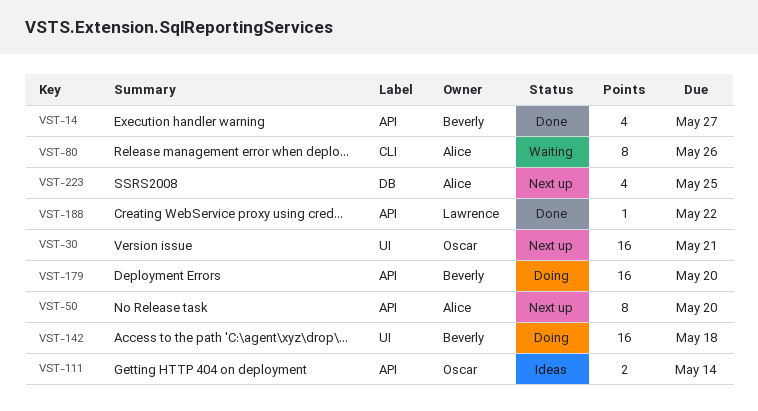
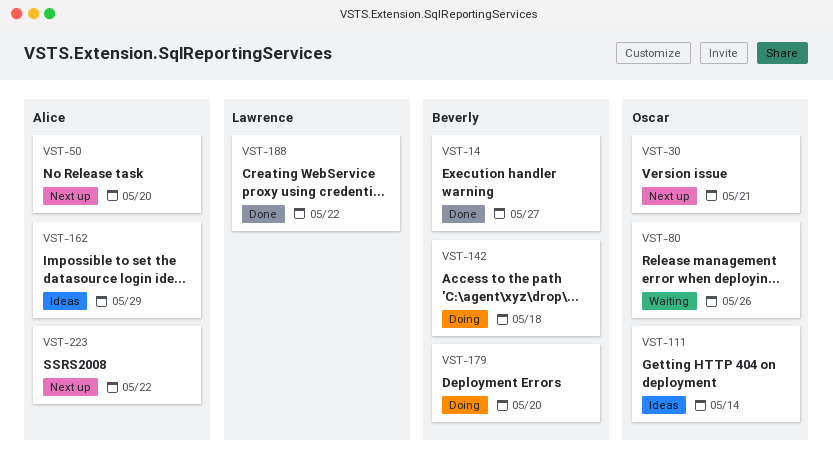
VST-80, owner: Alice -> Oscar
VST-162: none -> present
VST-223, due: May 25 -> May 22

